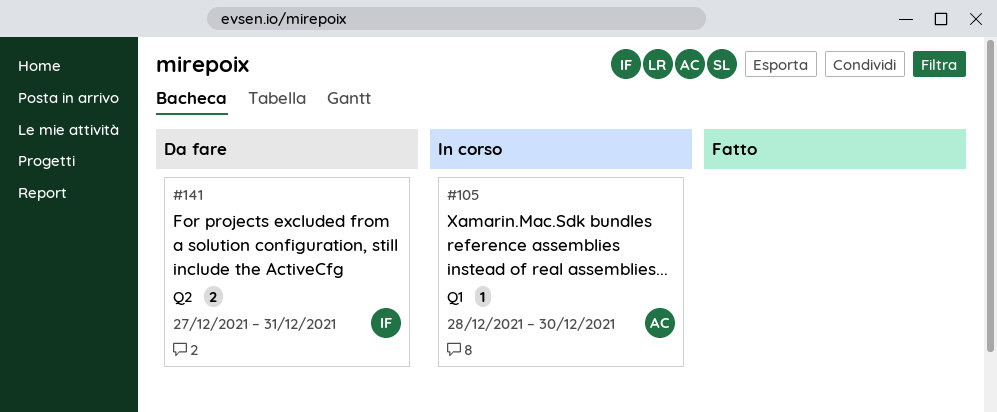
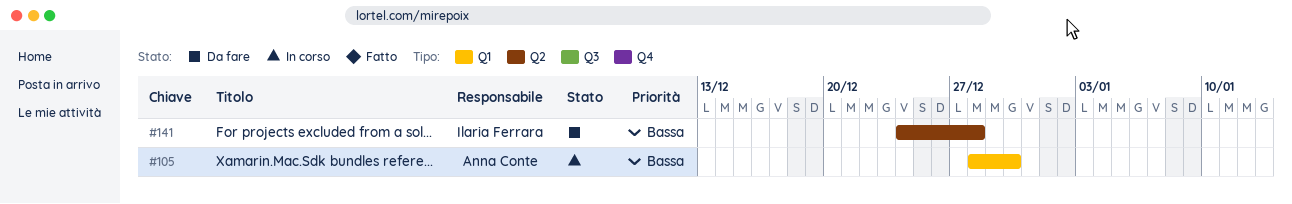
#141, start: Dec 27 -> Dec 24
#141, due: Dec 31 -> Dec 28

